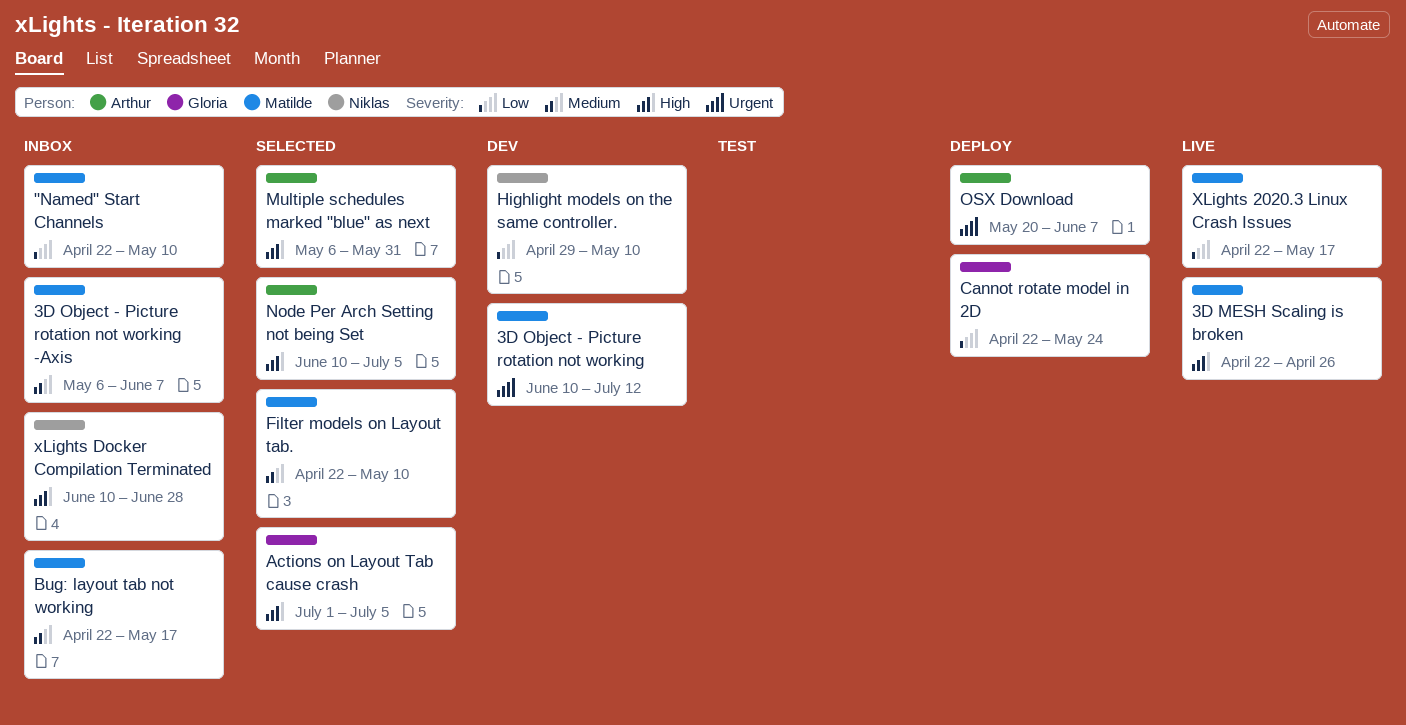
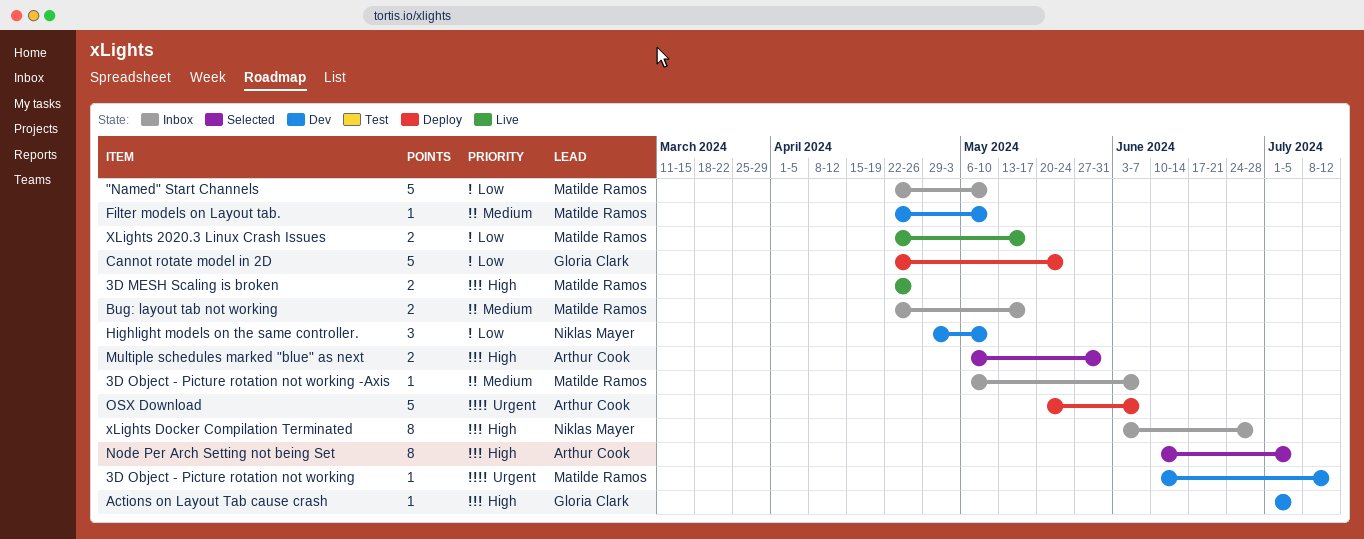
Actions on Layout Tab cause crash, status: Selected -> Dev
Filter models on Layout tab., status: Selected -> Dev
xLights Docker Compilation Terminated, start: Jun 10 -> Jun 3

